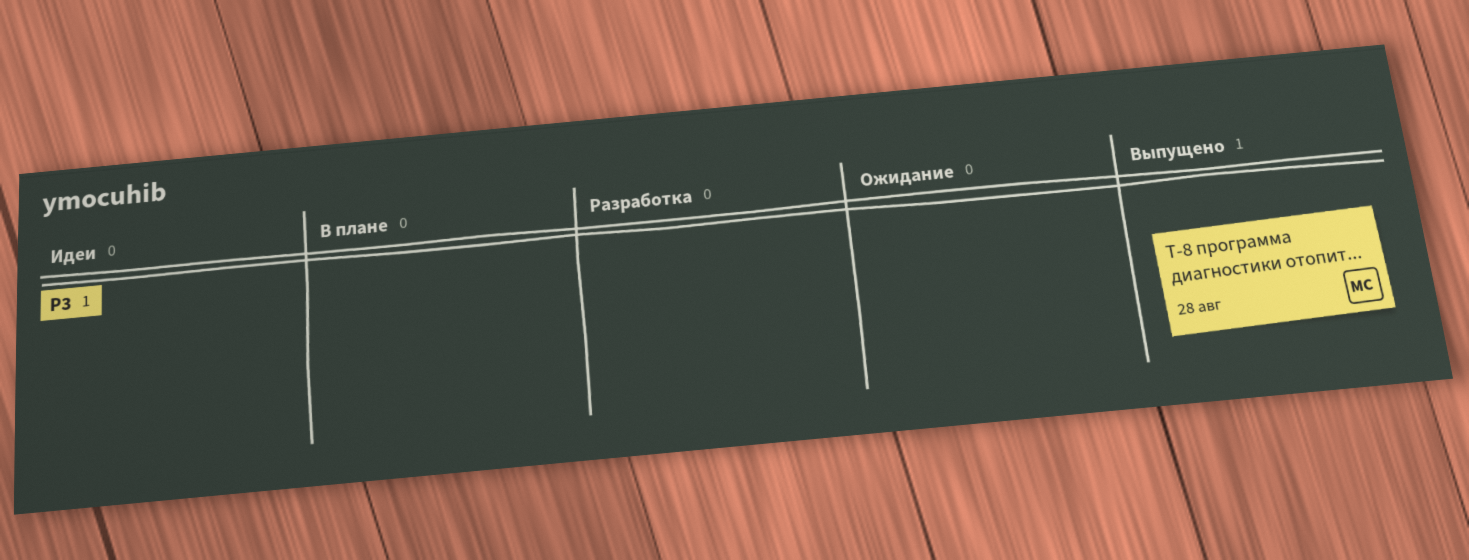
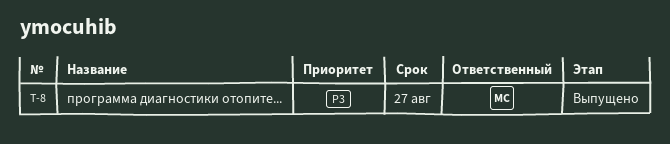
T-8, due: Aug 28 -> Aug 27

